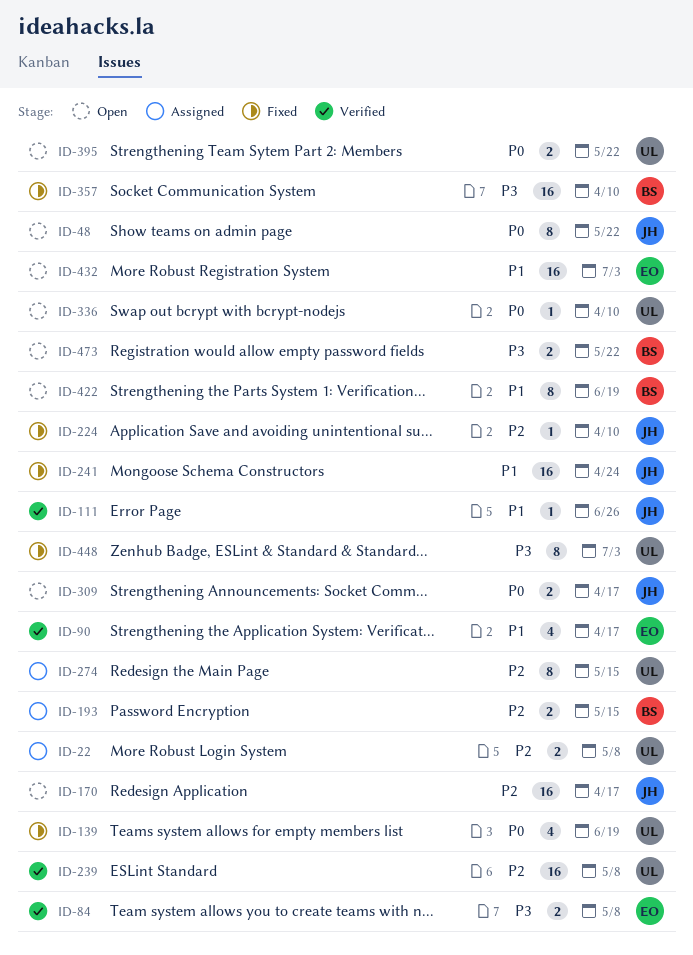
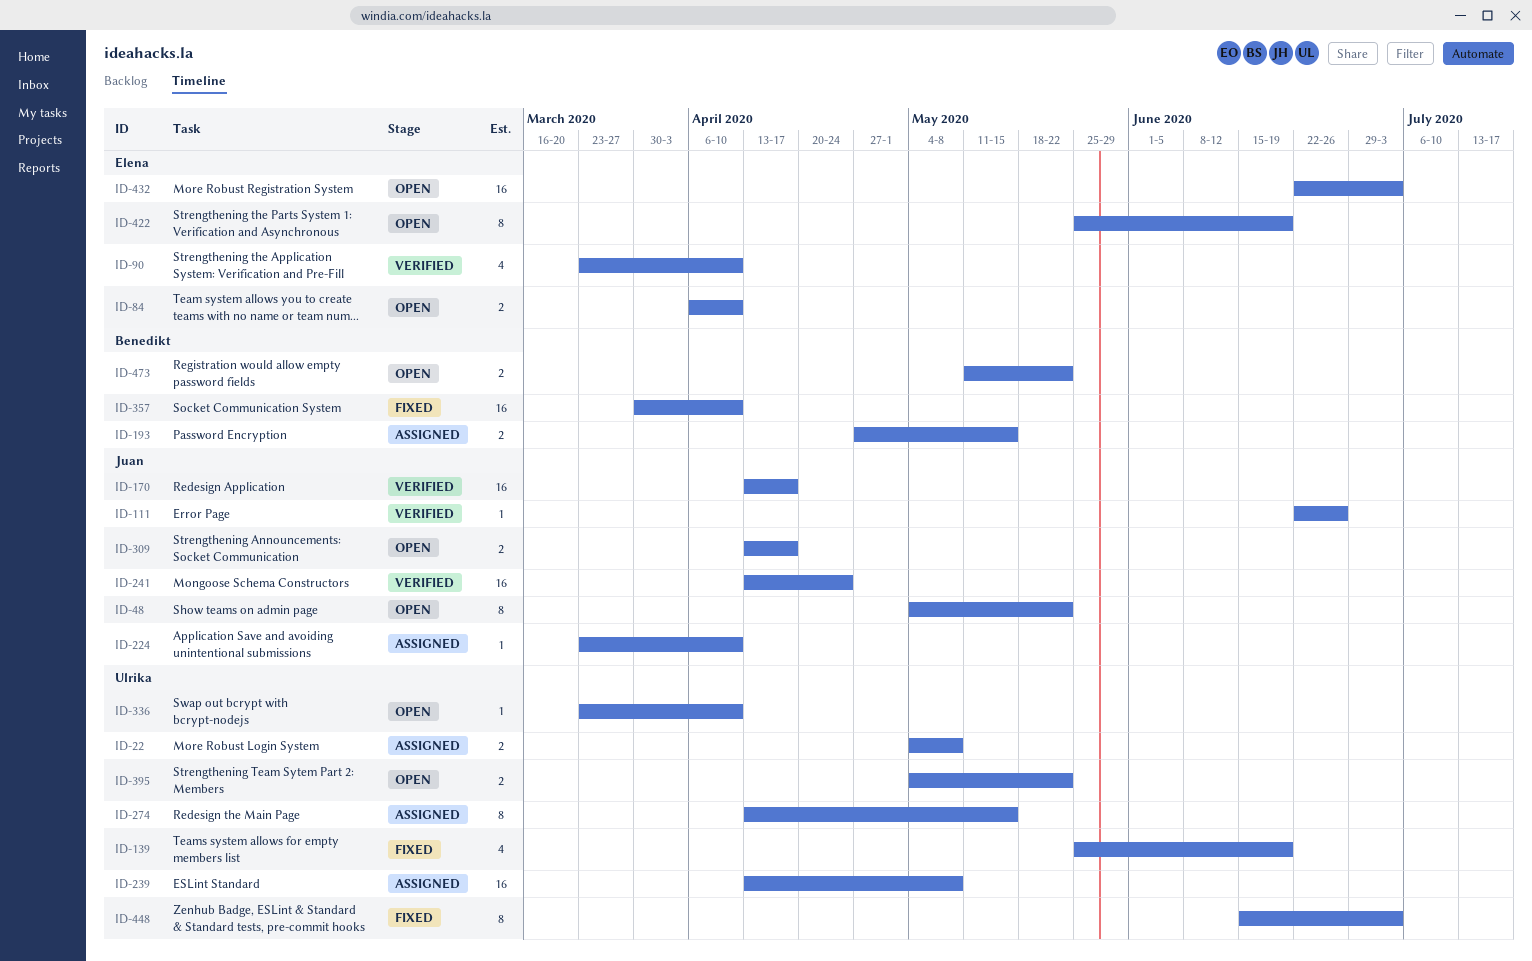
ID-84, status: Verified -> Open
ID-84, due: May 8 -> Apr 10
ID-90, due: Apr 17 -> Apr 10
ID-170, status: Open -> Verified
ID-224, status: Fixed -> Assigned
ID-239, status: Verified -> Assigned
ID-241, status: Fixed -> Verified
ID-422, owner: Benedikt -> Elena

